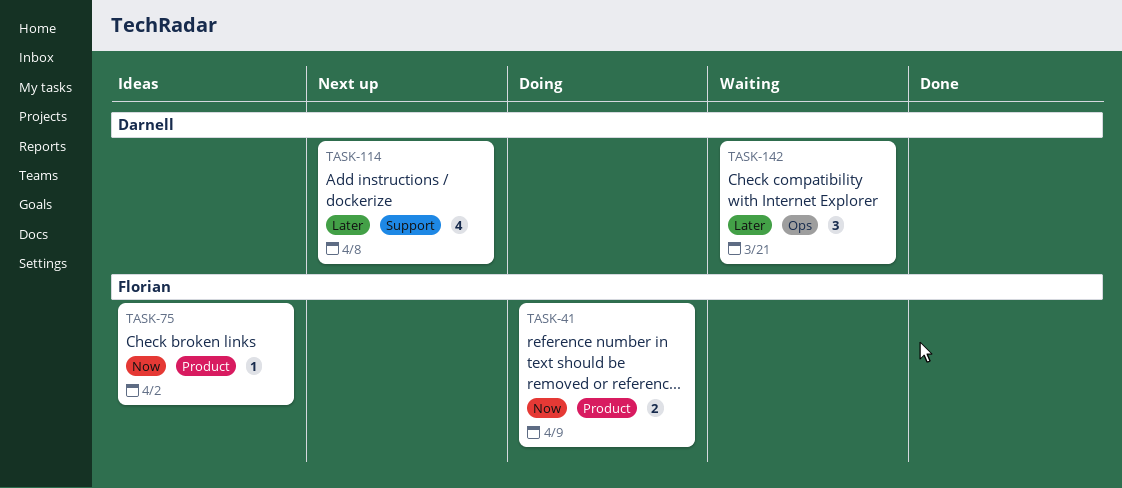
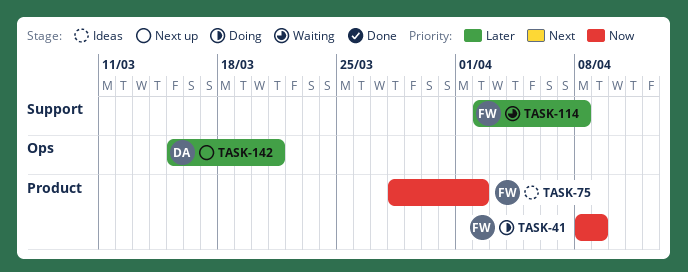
TASK-114, status: Next up -> Waiting
TASK-114, owner: Darnell -> Florian
TASK-142, status: Waiting -> Next up

